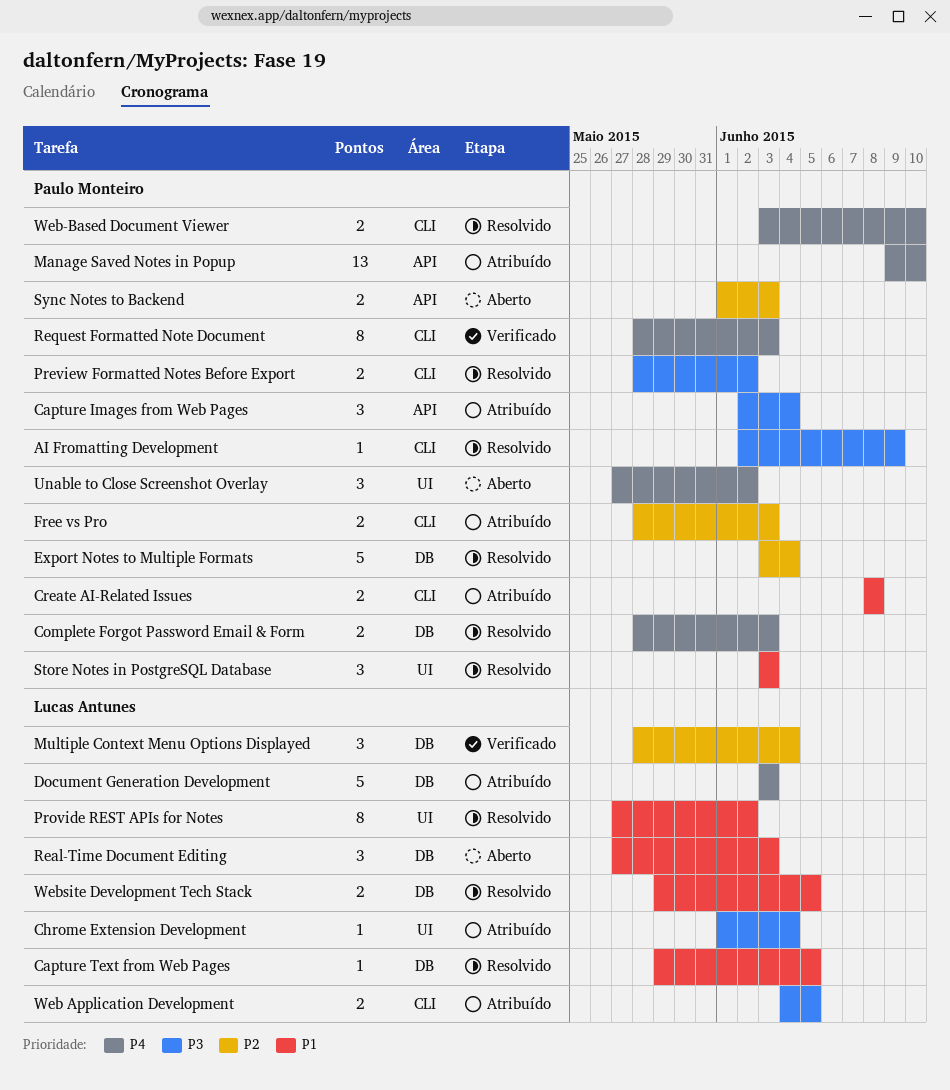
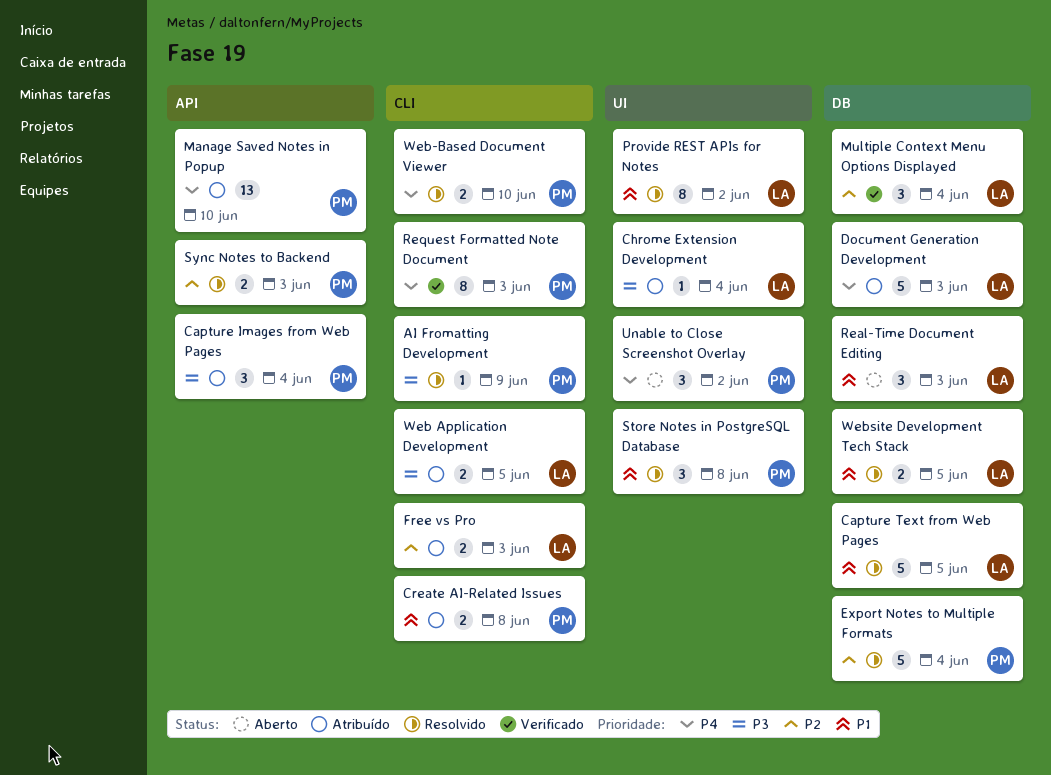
Capture Text from Web Pages, estimate: 1 -> 5
Complete Forgot Password Email & Form: present -> none
Free vs Pro, owner: Paulo Monteiro -> Lucas Antunes
Preview Formatted Notes Before Export: present -> none
Store Notes in PostgreSQL Database, due: Jun 3 -> Jun 8
Sync Notes to Backend, status: Aberto -> Resolvido

